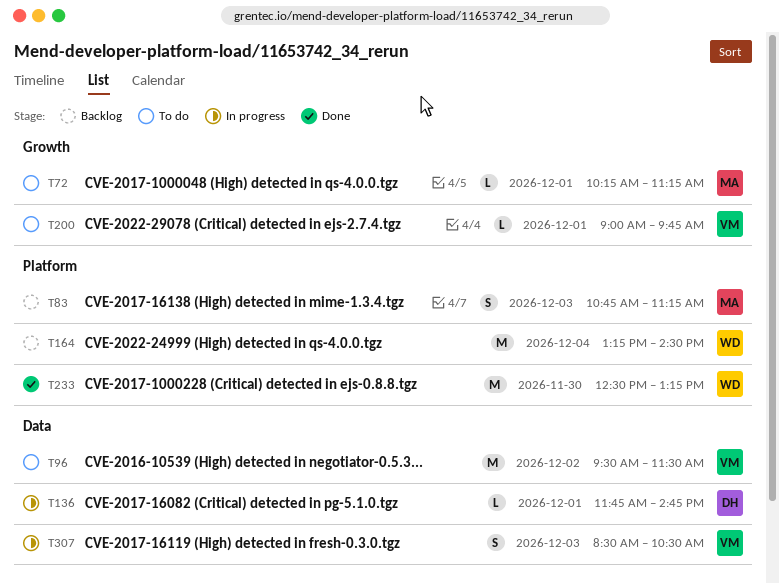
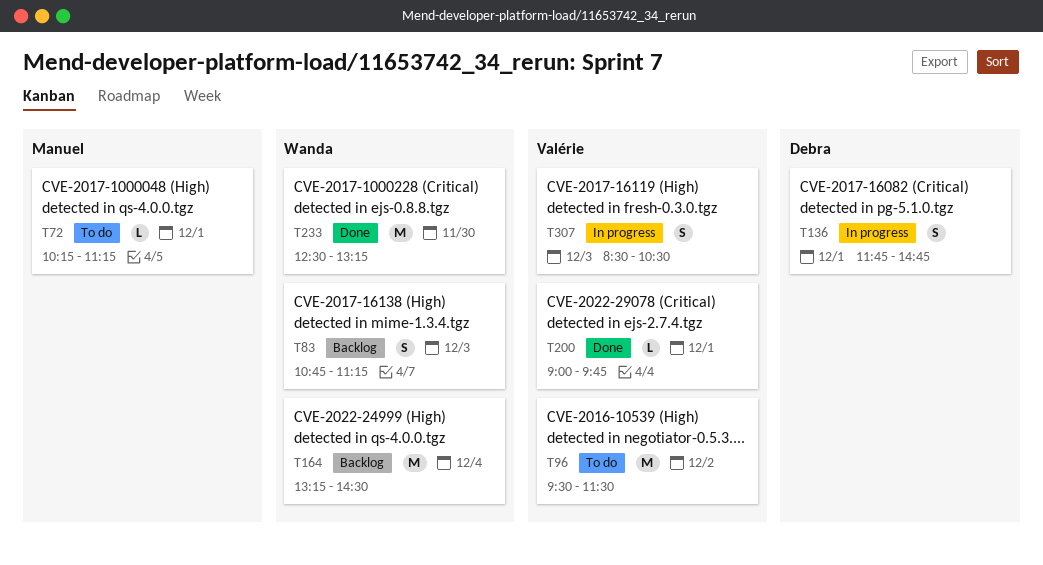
T83, owner: Manuel -> Wanda
T136, estimate: L -> S
T200, status: To do -> Done

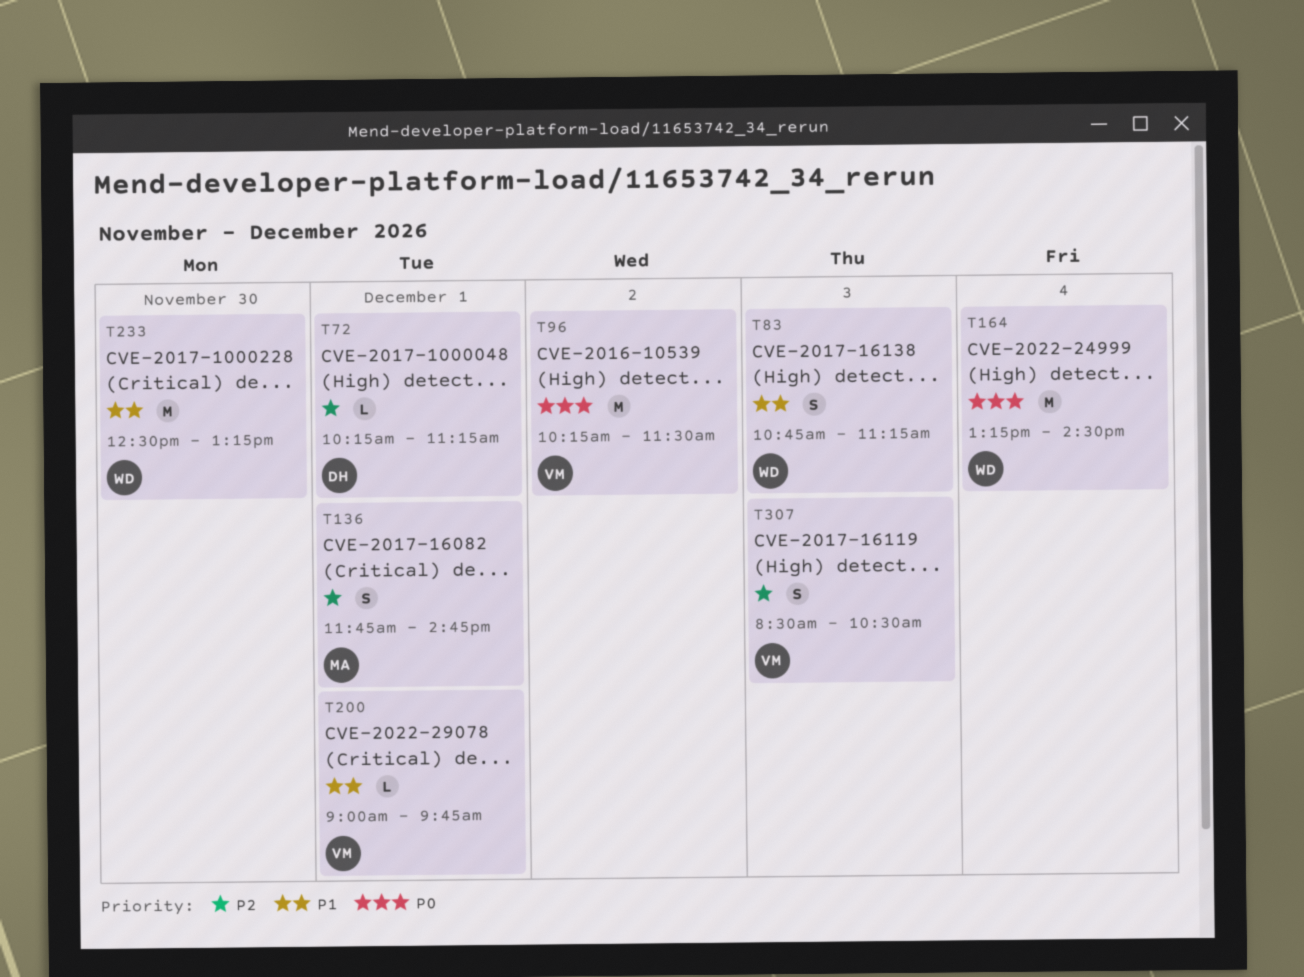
T72, owner: Manuel -> Debra
T96, begins: 09:30 -> 10:15
T136, owner: Debra -> Manuel

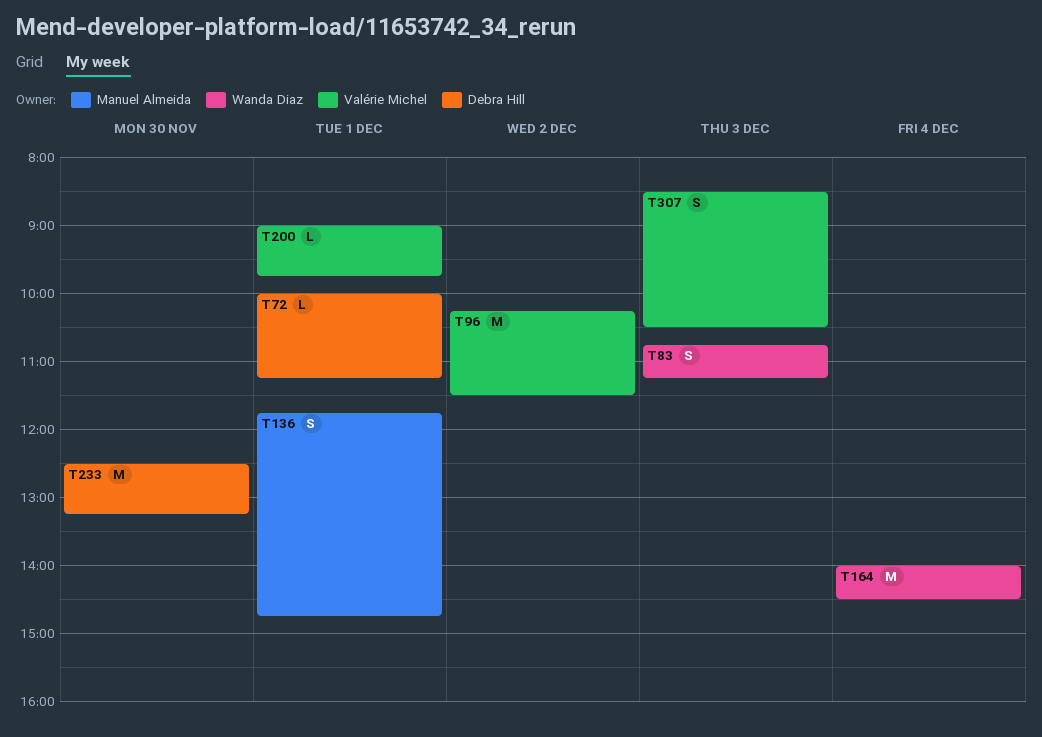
T72, begins: 10:15 -> 10:00
T164, begins: 13:15 -> 14:00
T233, owner: Wanda Diaz -> Debra Hill

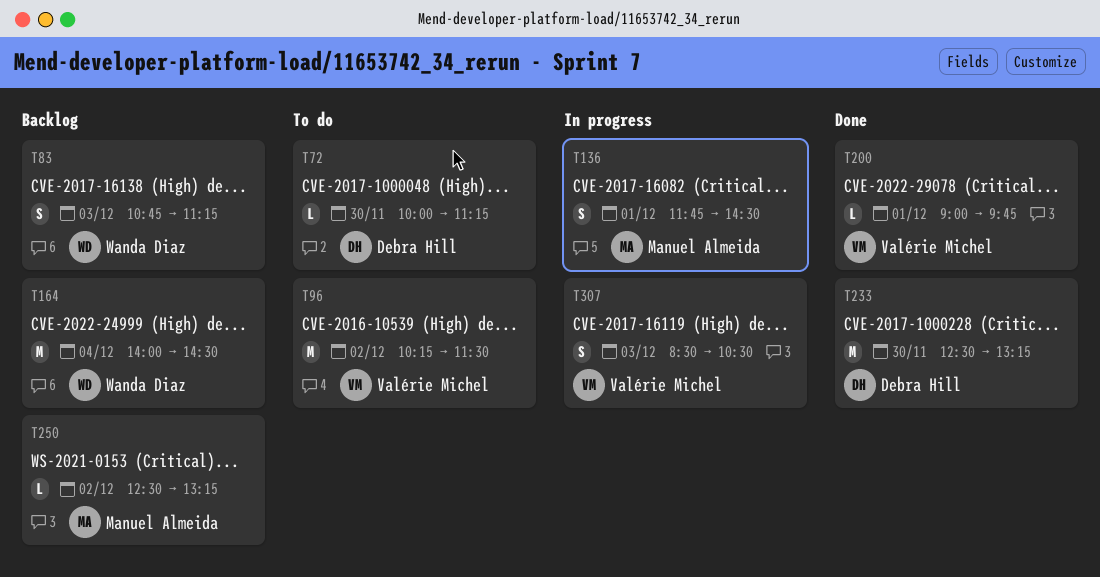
T72, day: Dec 1 -> Nov 30
T136, ends: 14:45 -> 14:30
T250: none -> present

